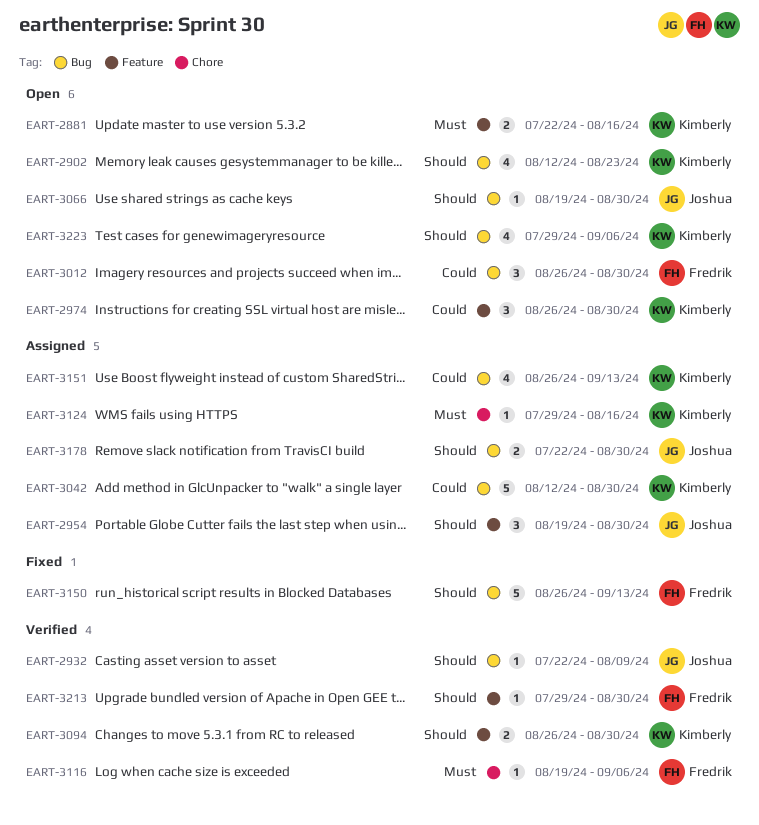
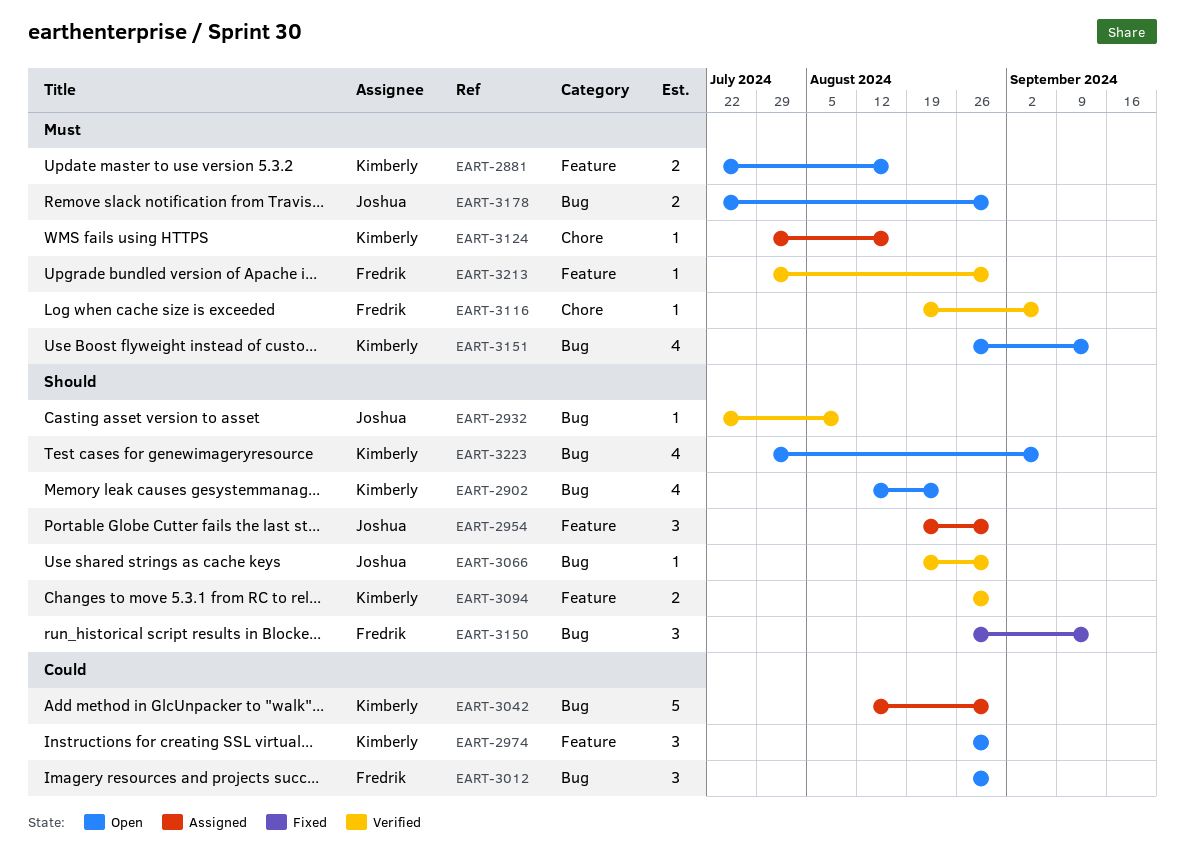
EART-3066, status: Open -> Verified
EART-3150, estimate: 5 -> 3
EART-3151, status: Assigned -> Open
EART-3151, priority: Could -> Must
EART-3178, status: Assigned -> Open
EART-3178, priority: Should -> Must
EART-3213, priority: Should -> Must

